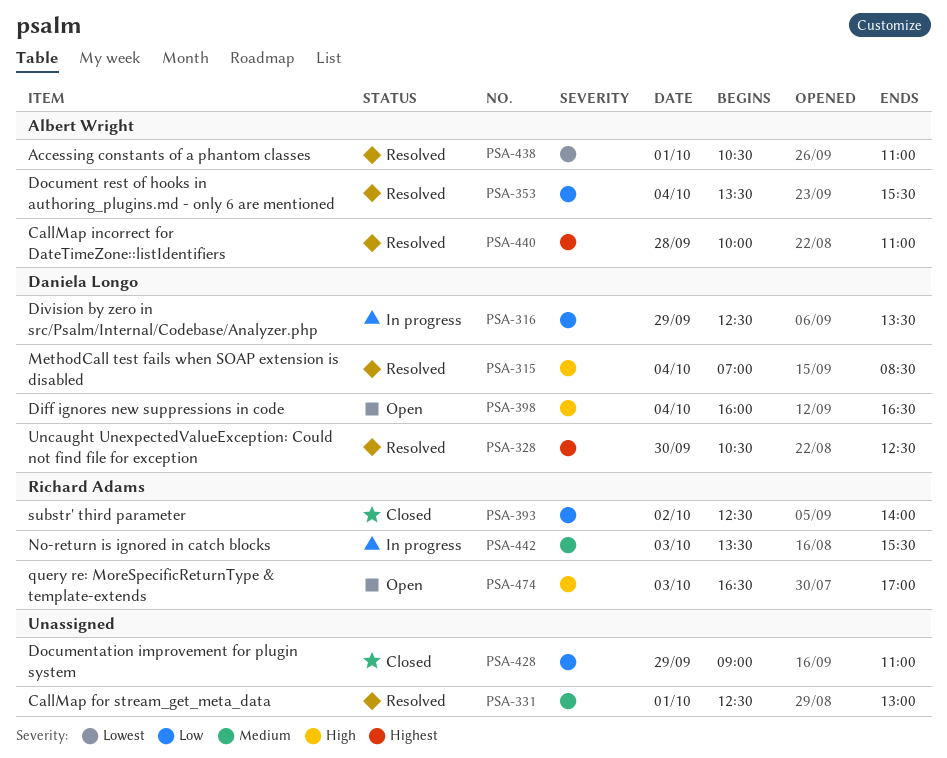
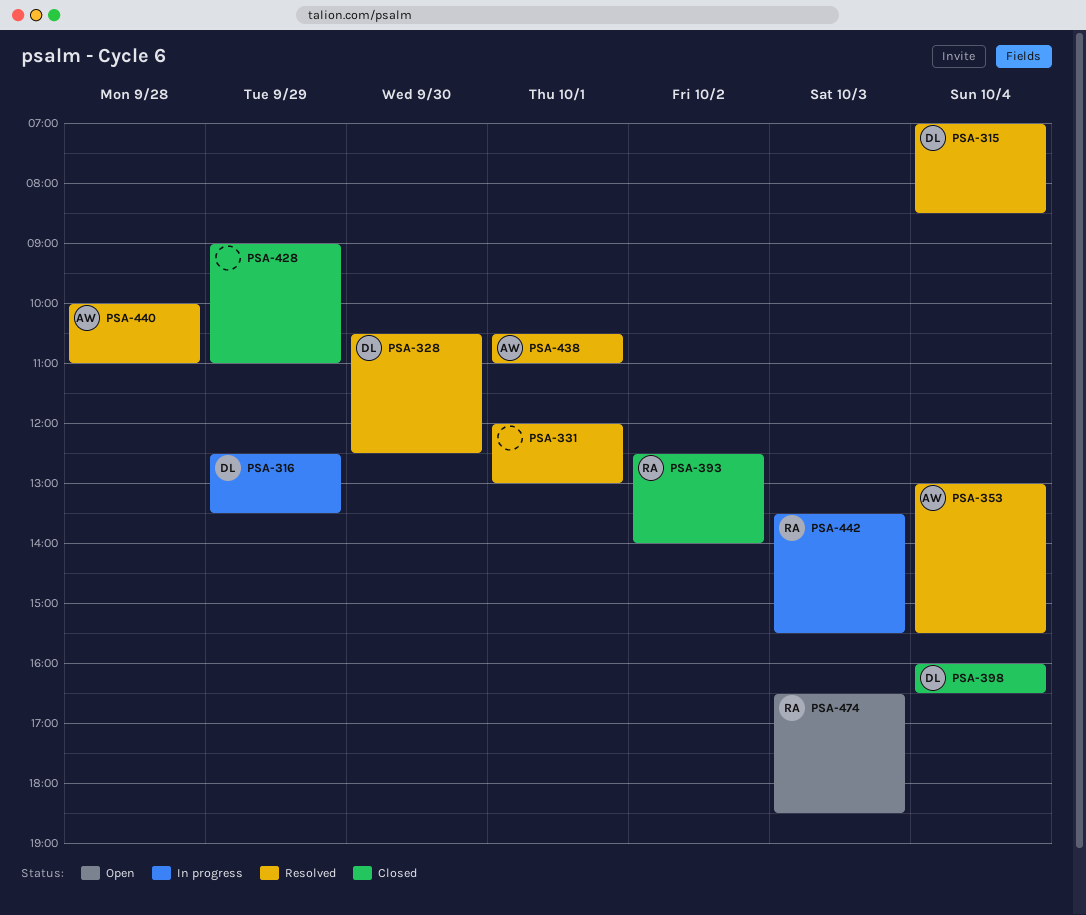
PSA-331, begins: 12:30 -> 12:00
PSA-353, begins: 13:30 -> 13:00
PSA-398, status: Open -> Closed
PSA-474, ends: 17:00 -> 18:30

